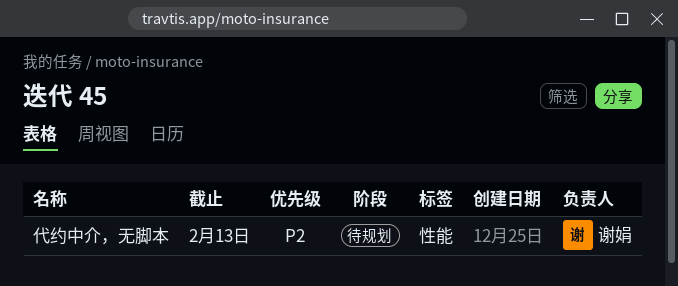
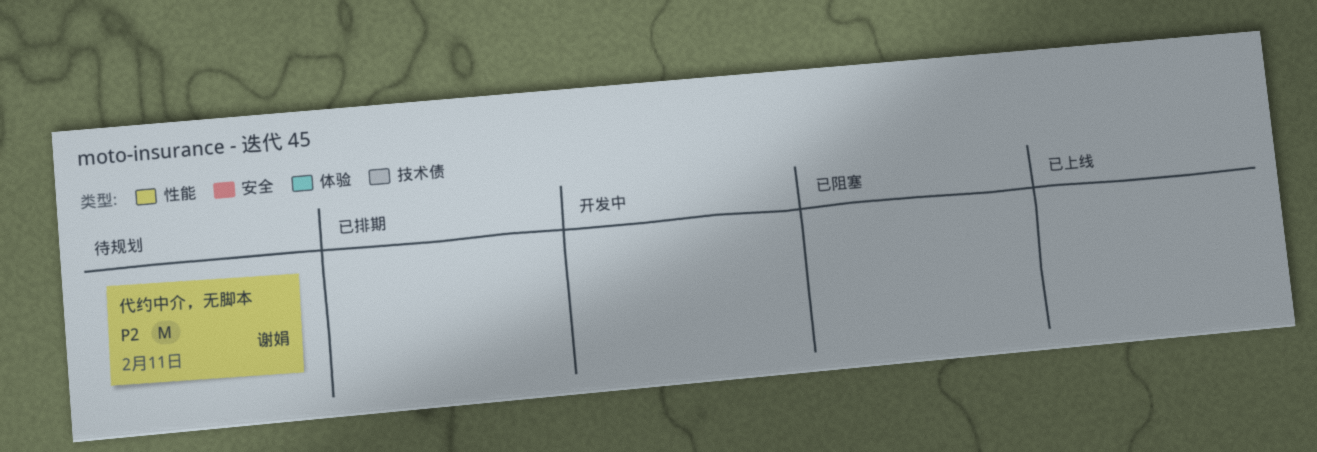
代约中介，无脚本, due: Feb 13 -> Feb 11

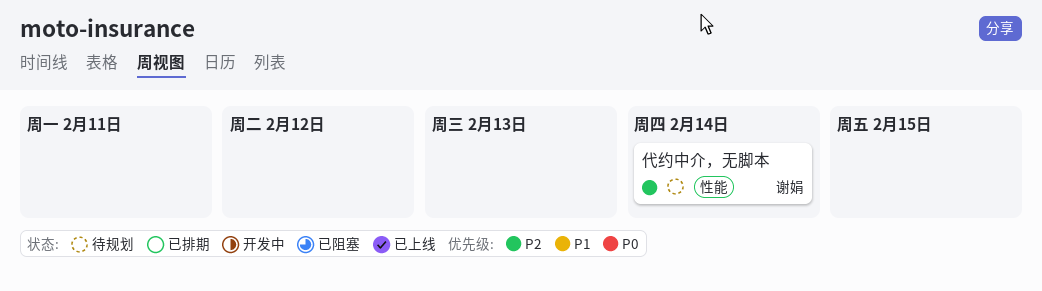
代约中介，无脚本, due: Feb 11 -> Feb 14

